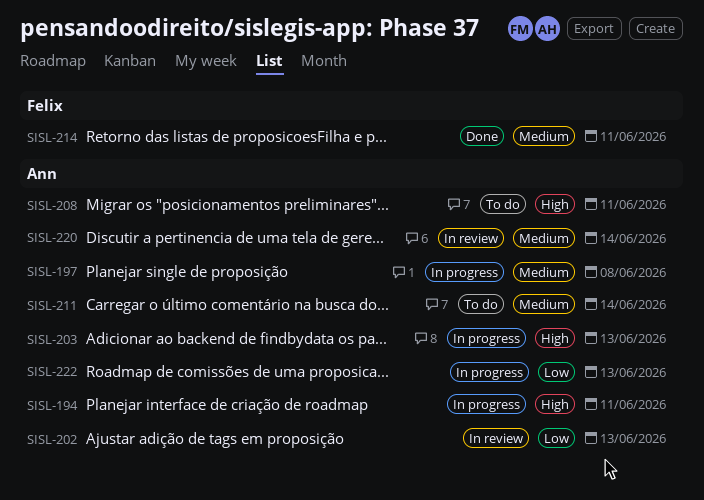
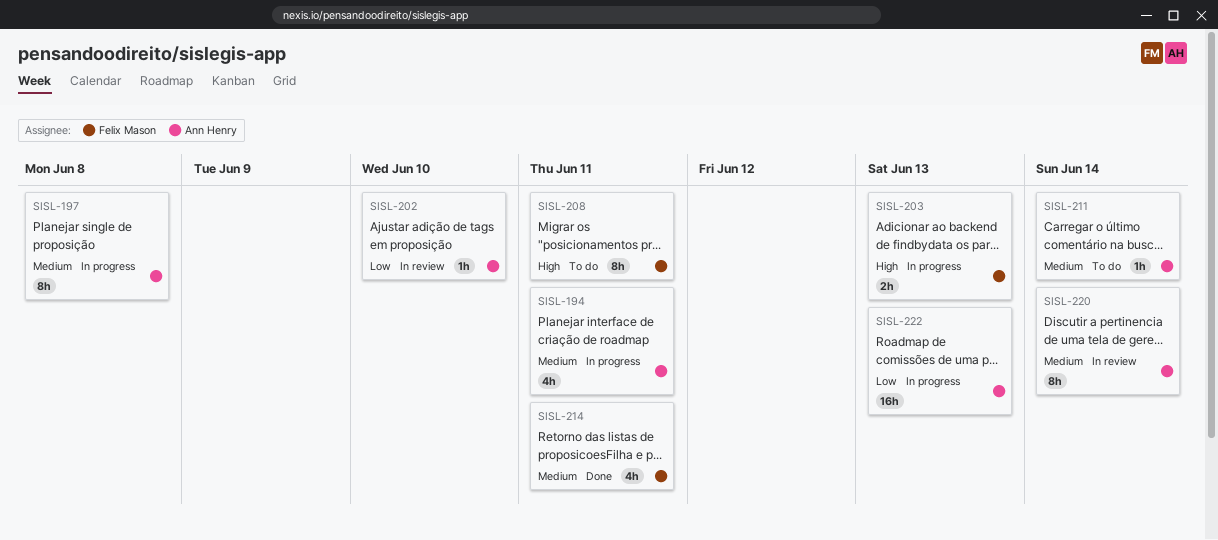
SISL-194, priority: High -> Medium
SISL-202, due: Jun 13 -> Jun 10
SISL-203, owner: Ann Henry -> Felix Mason
SISL-208, owner: Ann Henry -> Felix Mason

